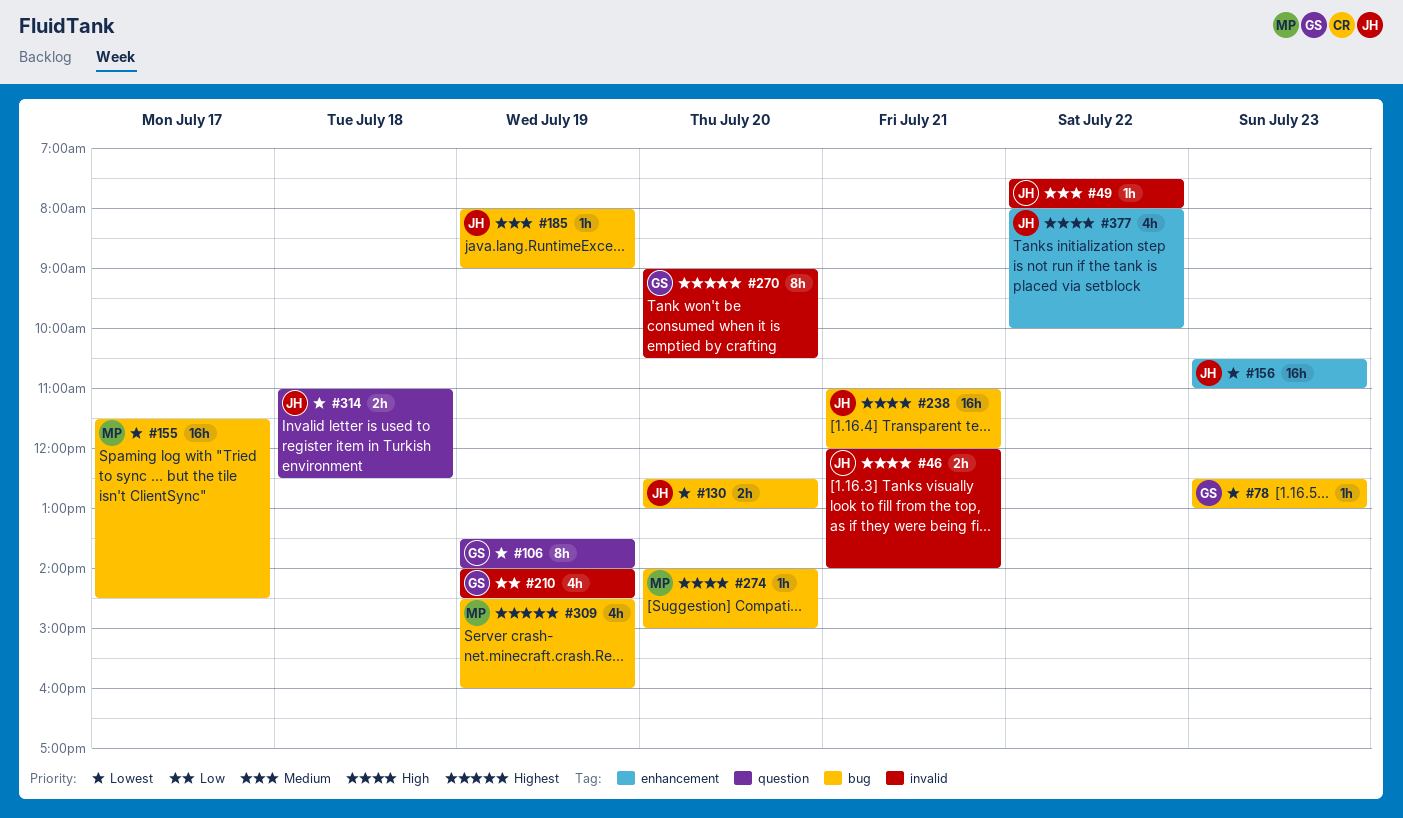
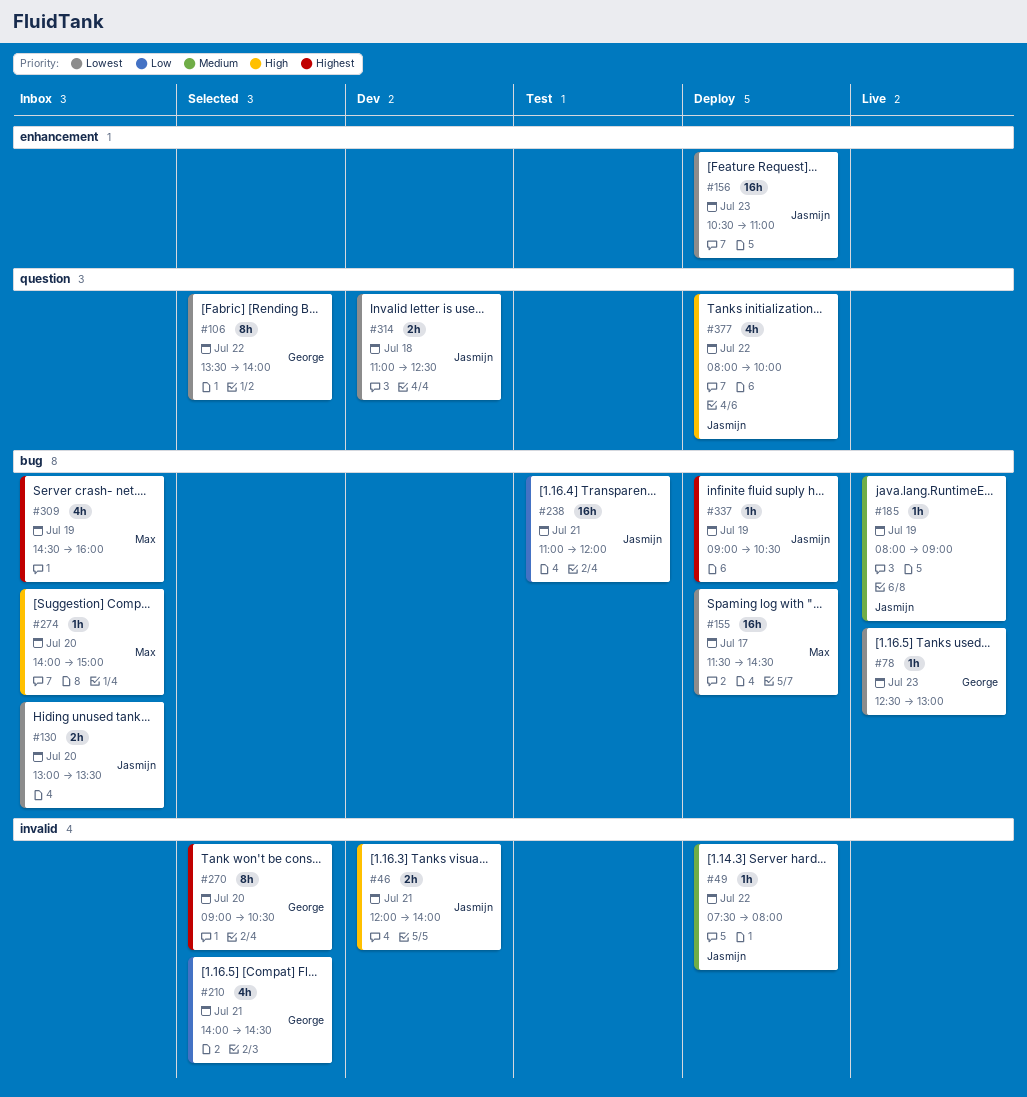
#106, day: Jul 19 -> Jul 22
#130, begins: 12:30 -> 13:00
#130, ends: 13:00 -> 13:30
#210, day: Jul 19 -> Jul 21
#238, priority: High -> Low
#337: none -> present
#377, label: enhancement -> question

